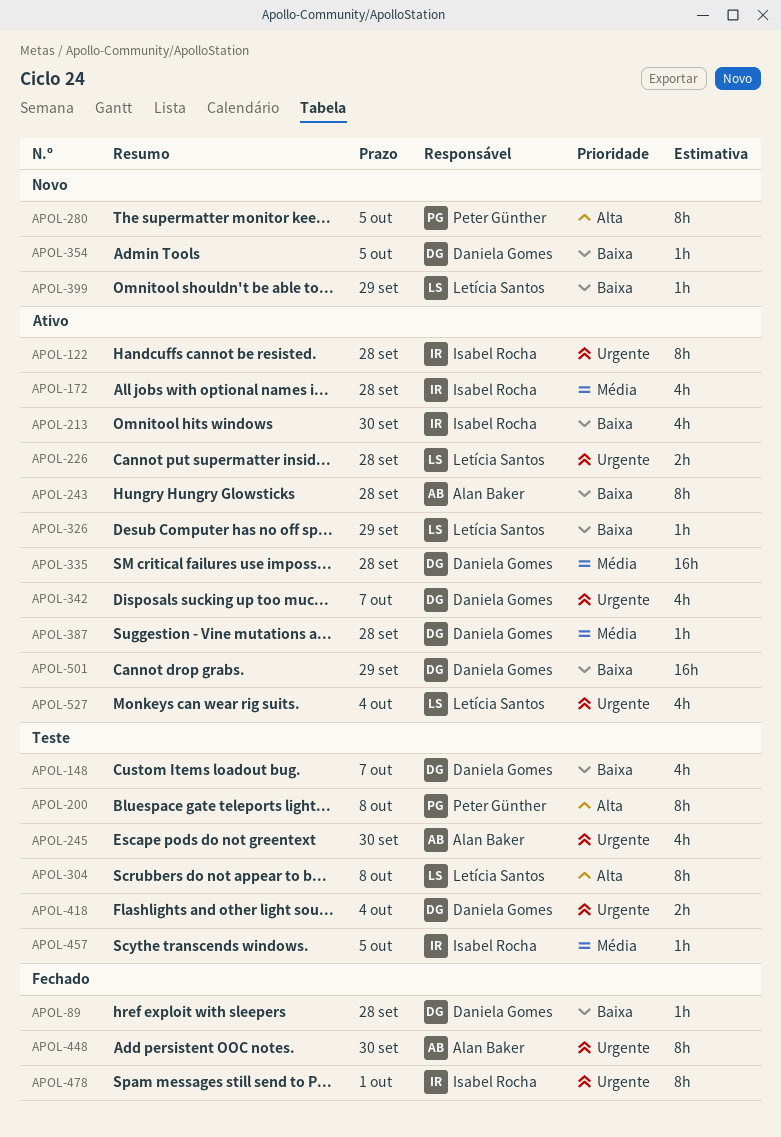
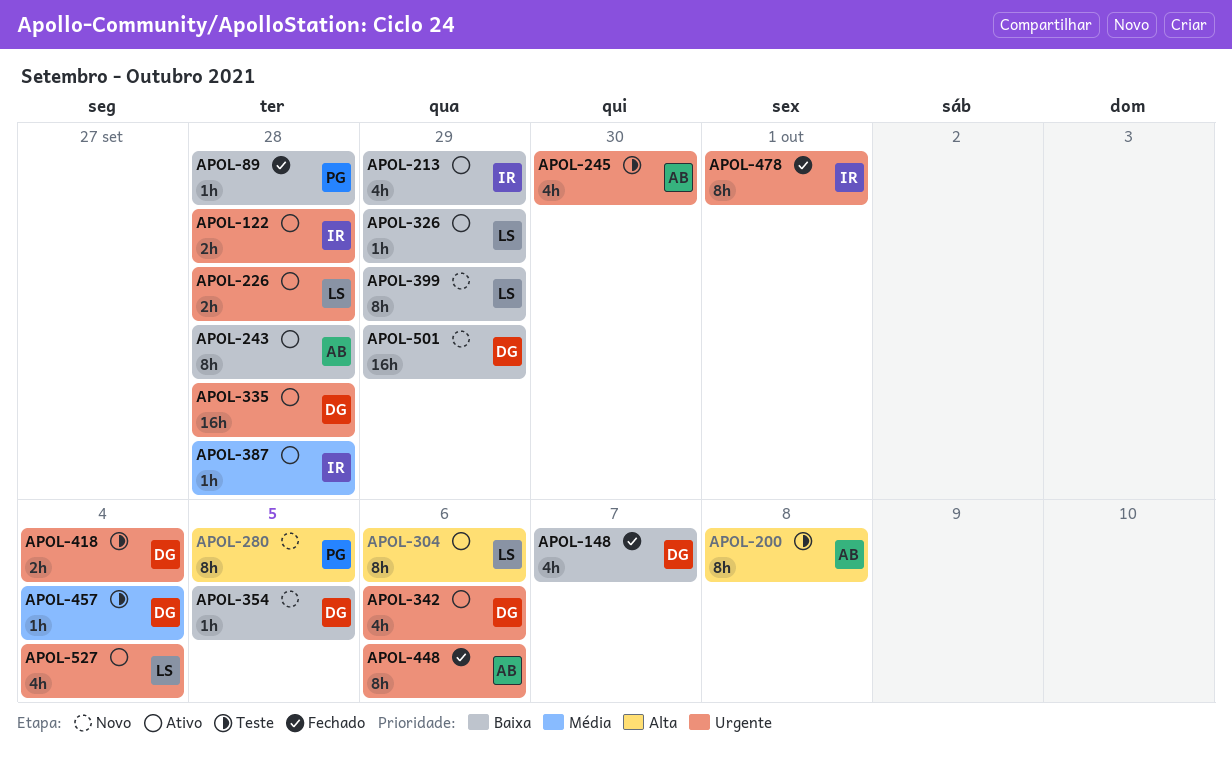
APOL-89, owner: Daniela Gomes -> Peter Günther
APOL-122, estimate: 8h -> 2h
APOL-148, status: Teste -> Fechado
APOL-172: present -> none
APOL-200, owner: Peter Günther -> Alan Baker
APOL-213, due: Sep 30 -> Sep 29
APOL-304, status: Teste -> Ativo
APOL-304, due: Oct 8 -> Oct 6
APOL-335, priority: Média -> Urgente
APOL-342, due: Oct 7 -> Oct 6
APOL-387, owner: Daniela Gomes -> Isabel Rocha
APOL-399, estimate: 1h -> 8h
APOL-448, due: Sep 30 -> Oct 6
APOL-457, owner: Isabel Rocha -> Daniela Gomes
APOL-457, due: Oct 5 -> Oct 4
APOL-501, status: Ativo -> Novo

